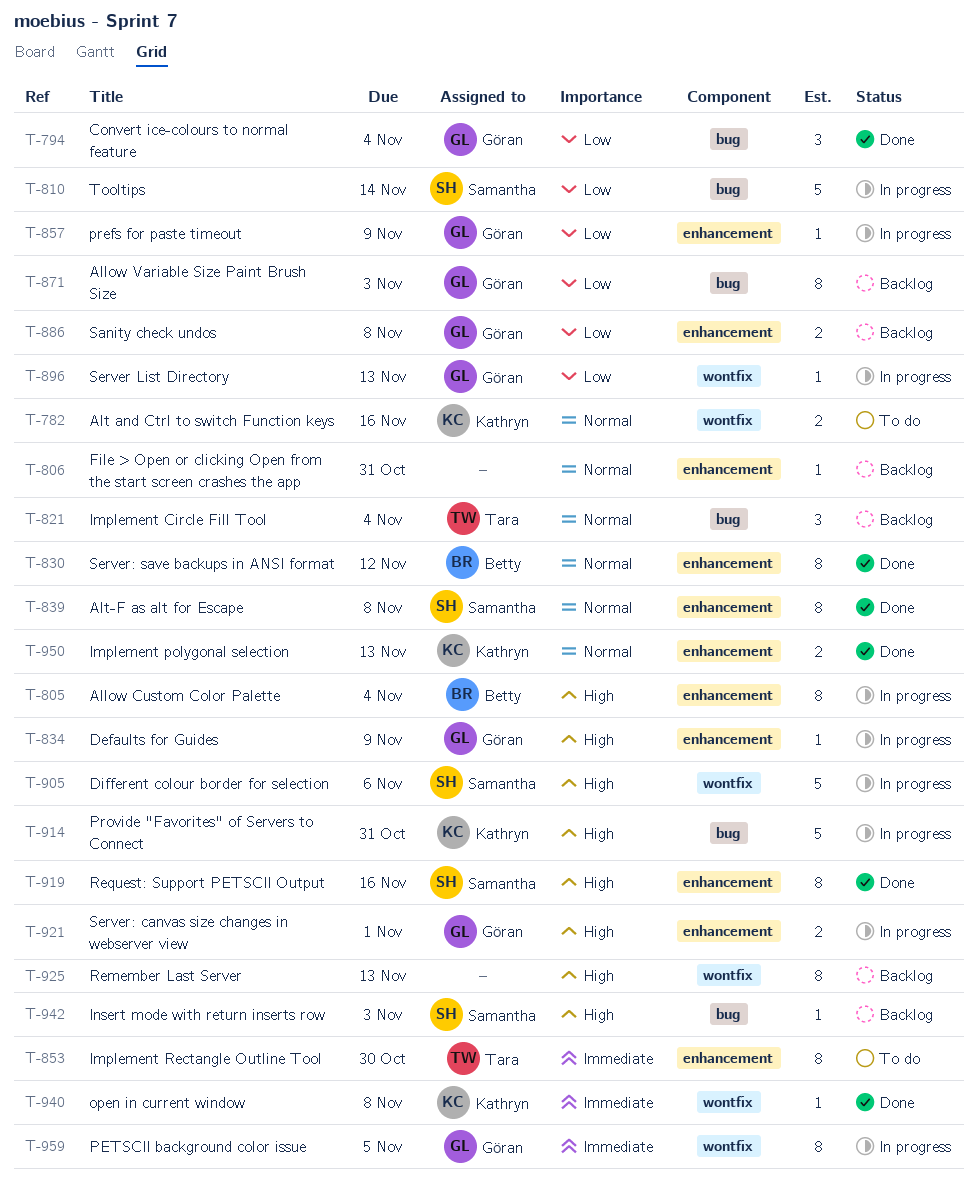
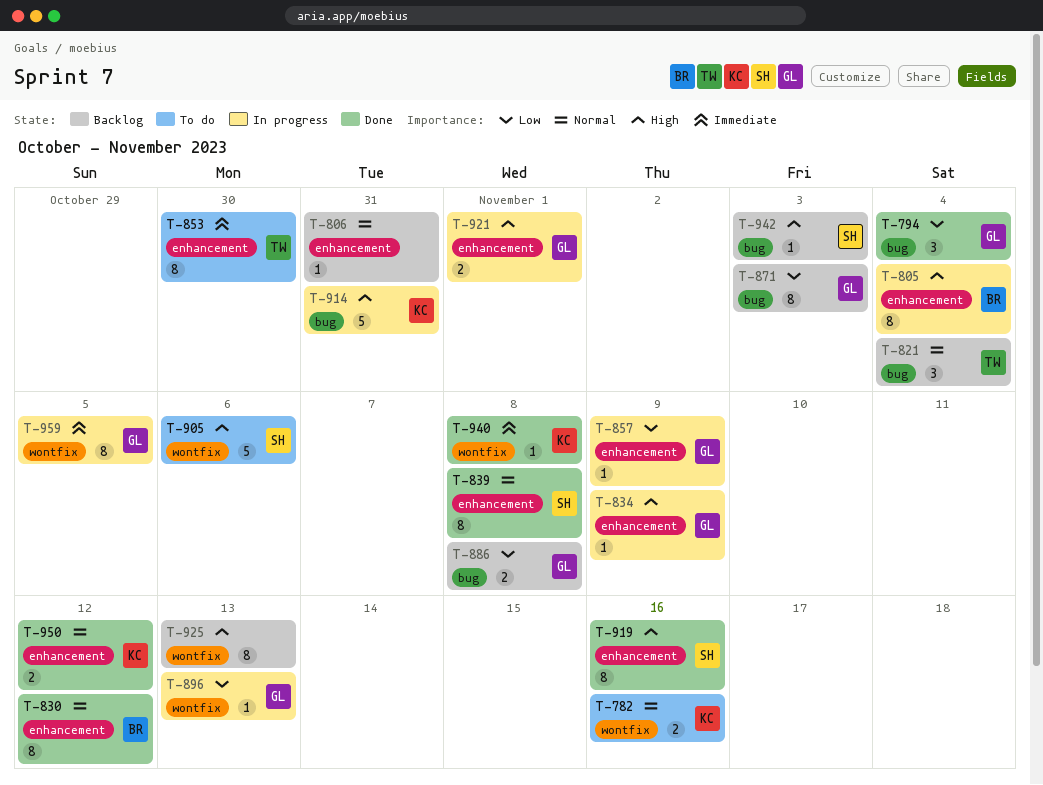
T-810: present -> none
T-886, label: enhancement -> bug
T-905, status: In progress -> To do
T-950, due: Nov 13 -> Nov 12

